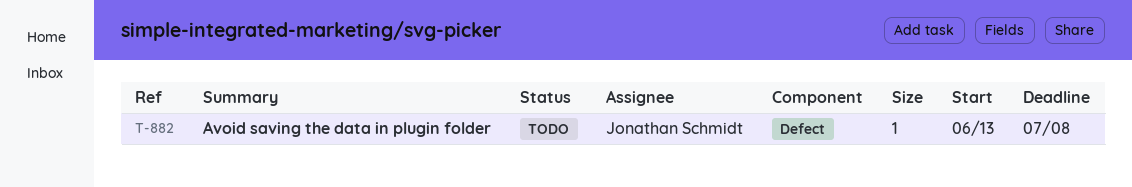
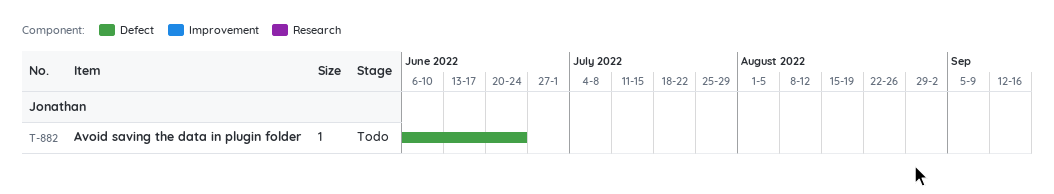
T-882, start: Jun 13 -> Jun 6
T-882, due: Jul 8 -> Jun 24

